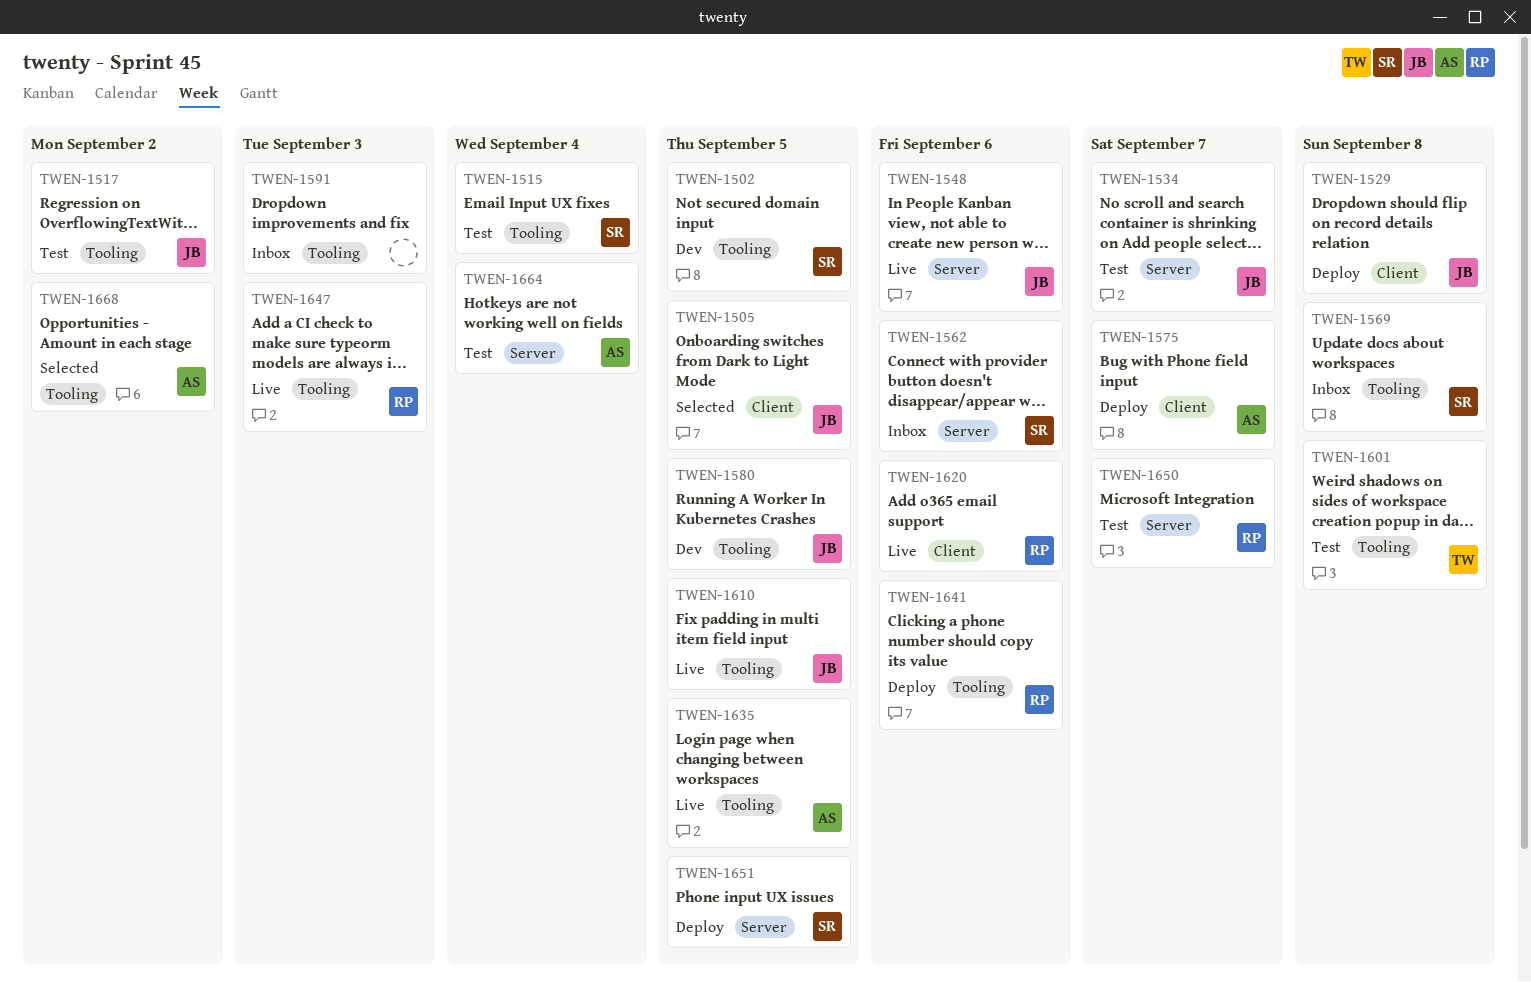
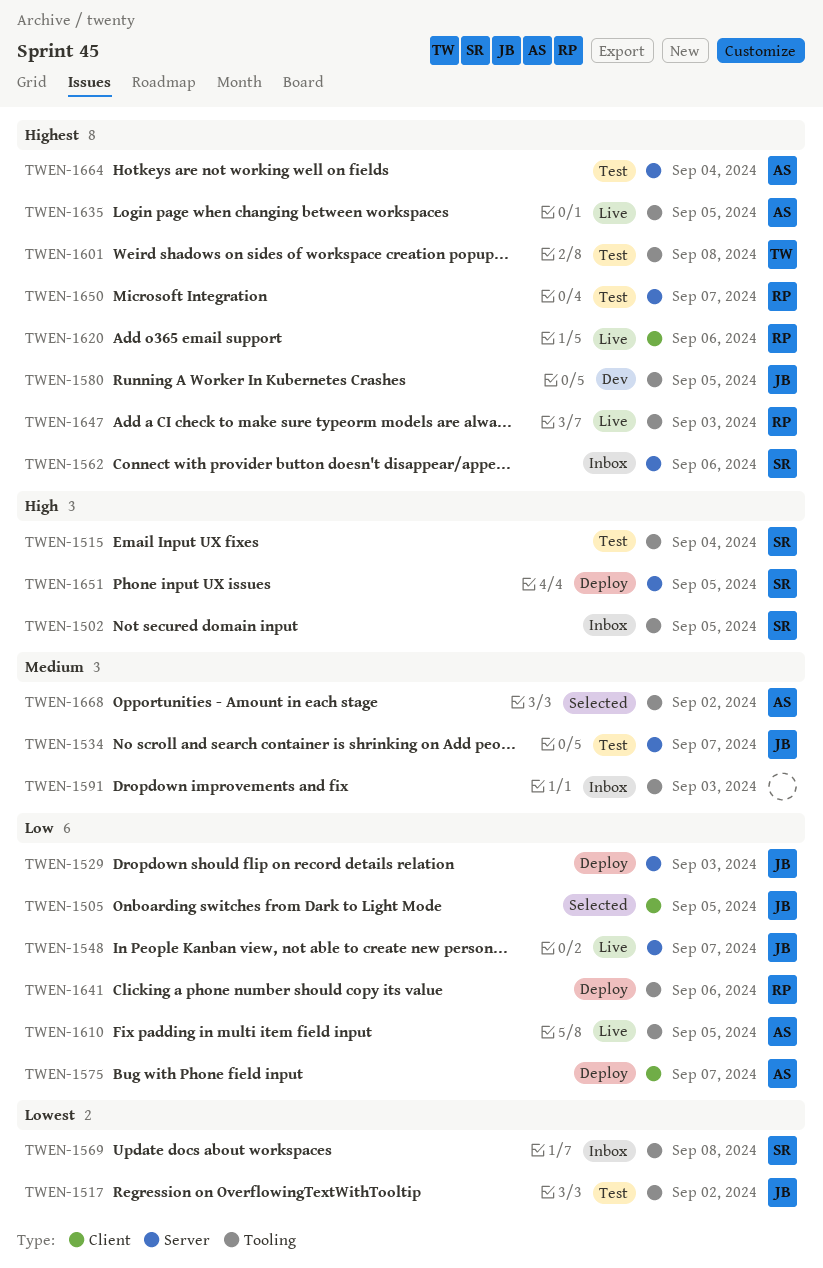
TWEN-1502, status: Dev -> Inbox
TWEN-1529, label: Client -> Server
TWEN-1529, due: Sep 8 -> Sep 3
TWEN-1548, due: Sep 6 -> Sep 7
TWEN-1610, owner: JB -> AS

